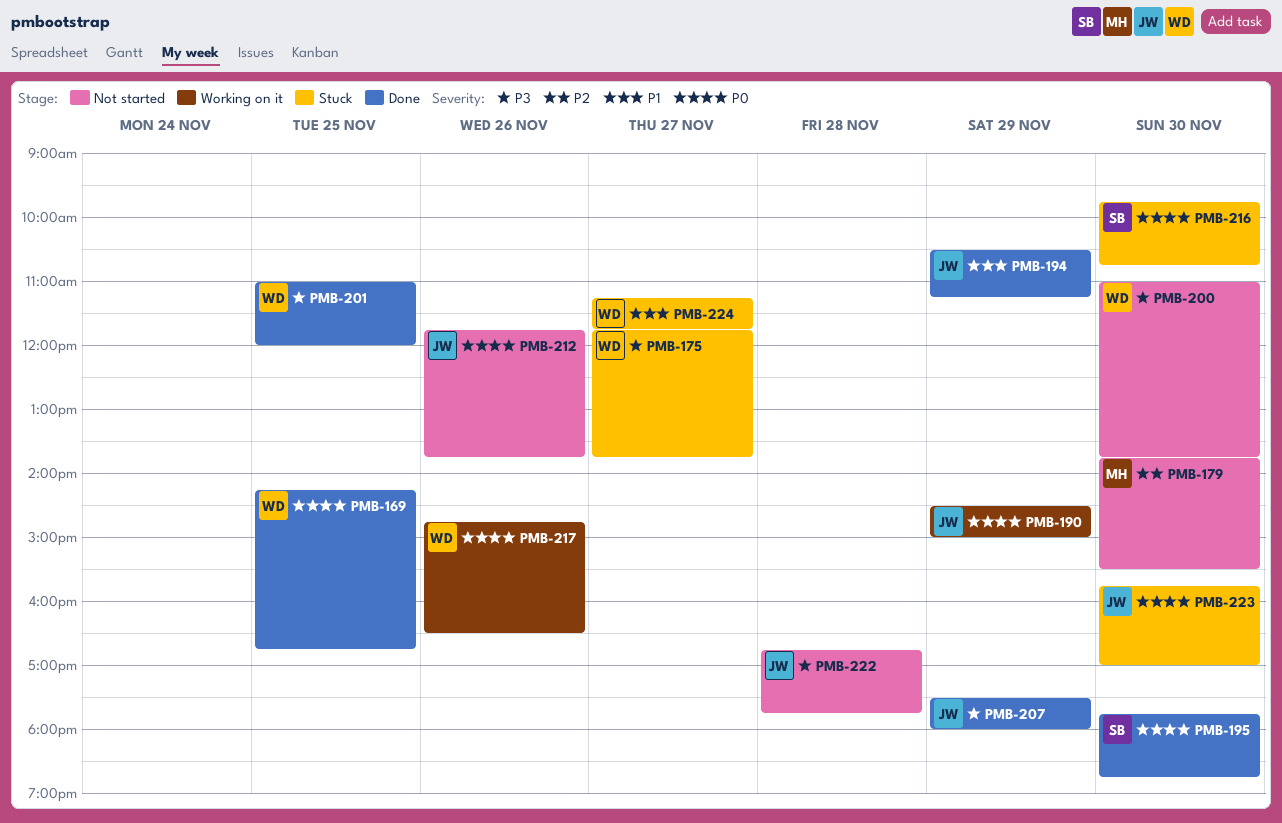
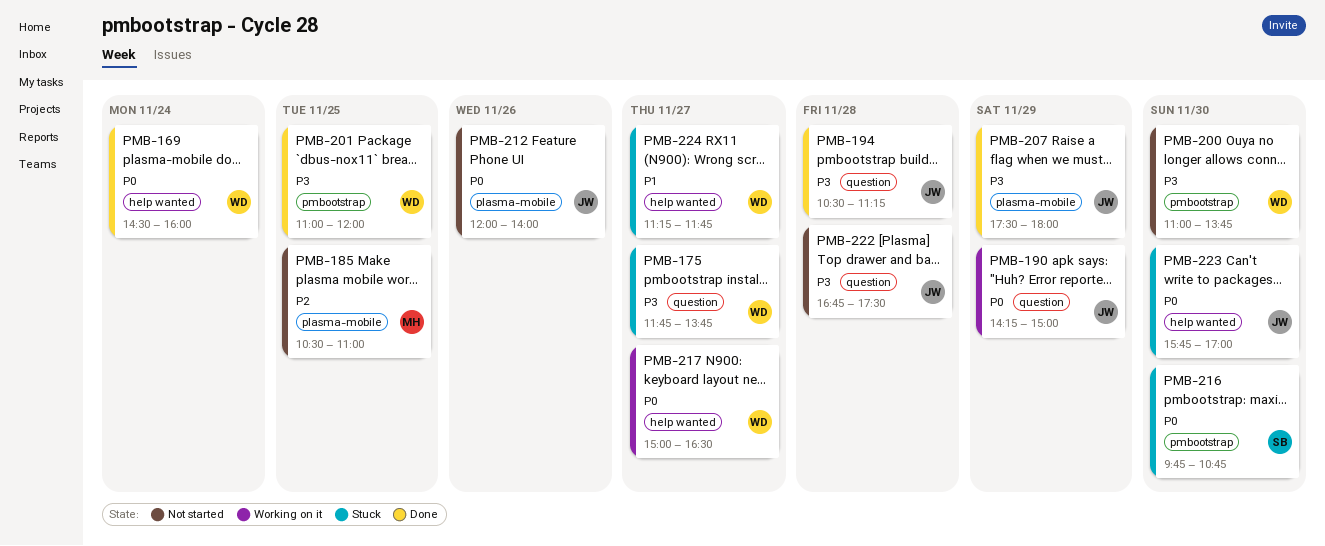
PMB-169, day: Nov 25 -> Nov 24
PMB-169, begins: 14:15 -> 14:30
PMB-169, ends: 16:45 -> 16:00
PMB-179: present -> none
PMB-185: none -> present
PMB-190, begins: 14:30 -> 14:15
PMB-194, priority: P1 -> P3
PMB-194, day: Nov 29 -> Nov 28
PMB-195: present -> none
PMB-212, begins: 11:45 -> 12:00
PMB-212, ends: 13:45 -> 14:00
PMB-217, day: Nov 26 -> Nov 27
PMB-217, begins: 14:45 -> 15:00
PMB-222, ends: 17:45 -> 17:30

